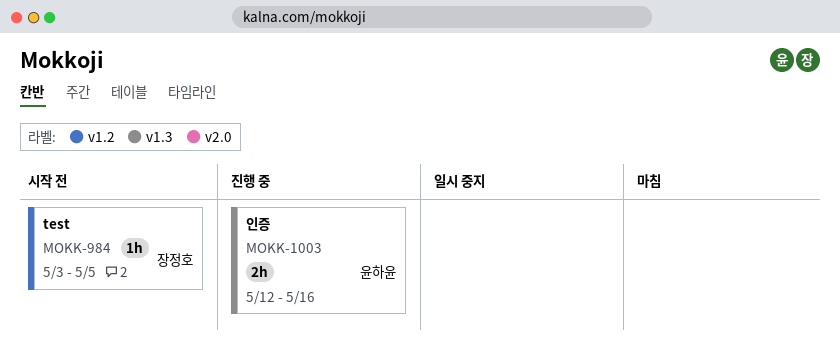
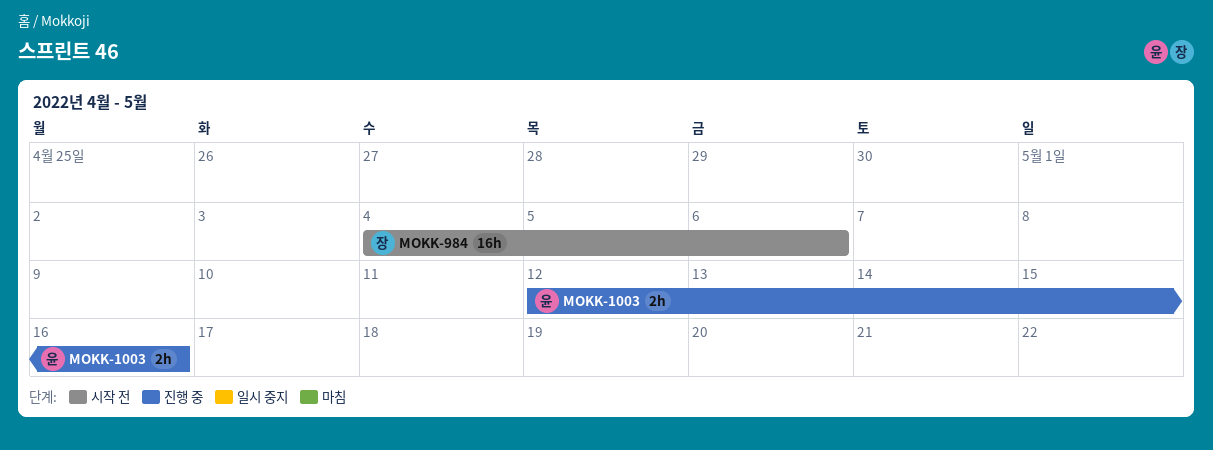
MOKK-984, estimate: 1h -> 16h
MOKK-984, start: May 3 -> May 4
MOKK-984, due: May 5 -> May 6

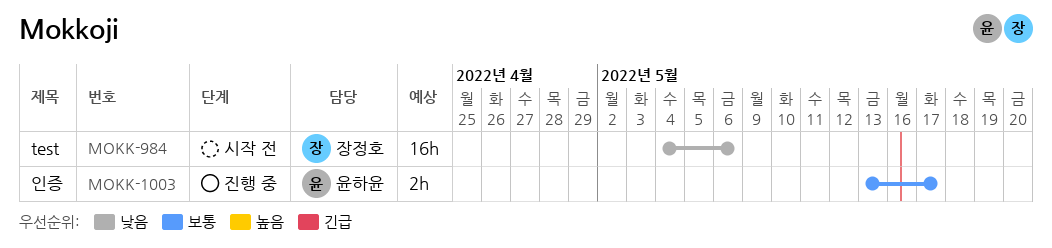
MOKK-1003, start: May 12 -> May 13
MOKK-1003, due: May 16 -> May 17

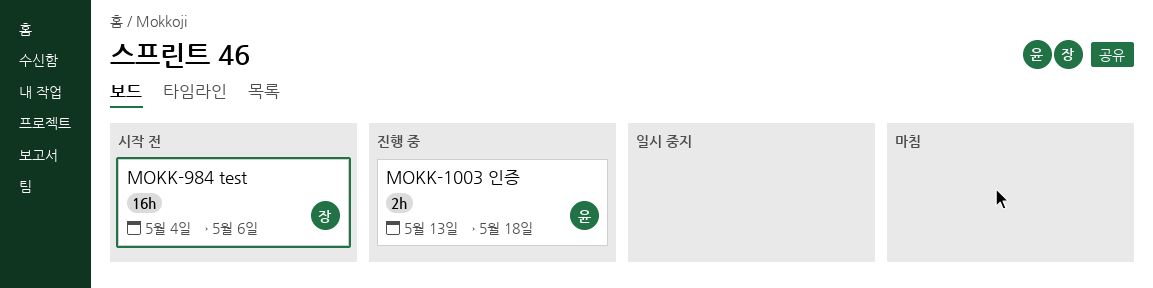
MOKK-1003, due: May 17 -> May 18

